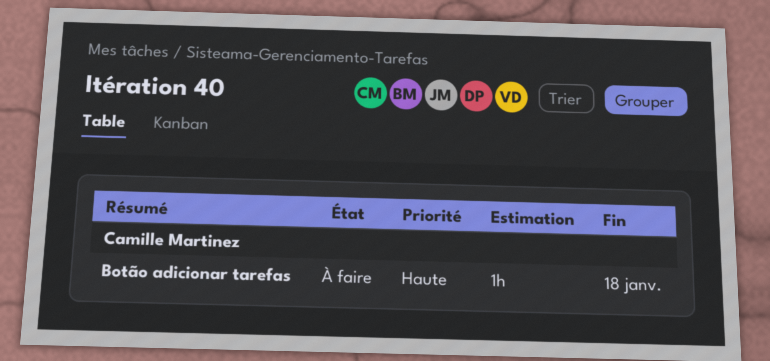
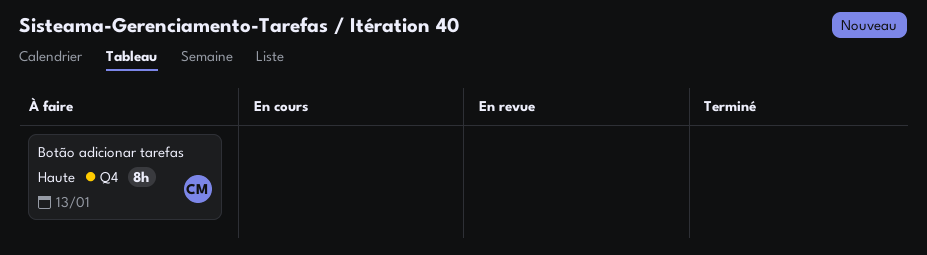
Botão adicionar tarefas, estimate: 1h -> 8h
Botão adicionar tarefas, due: Jan 18 -> Jan 13

